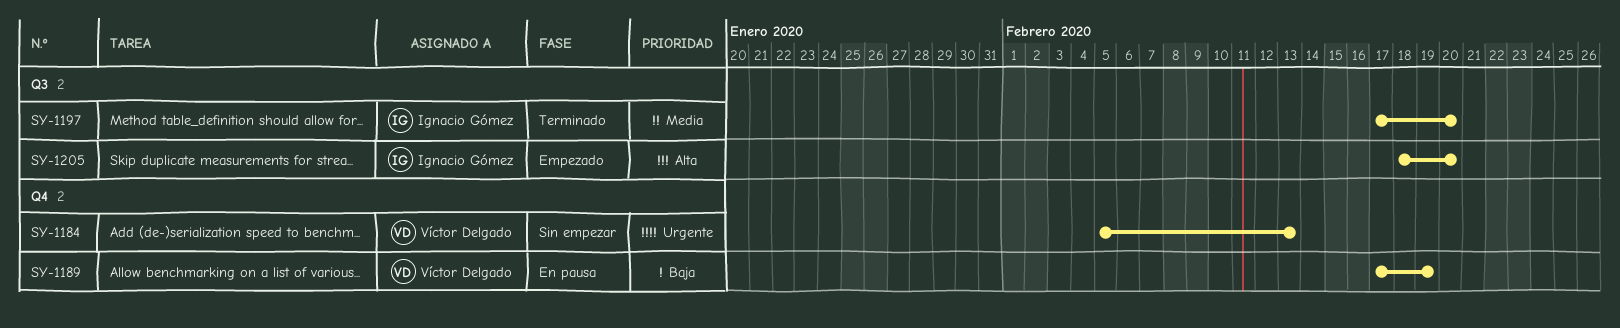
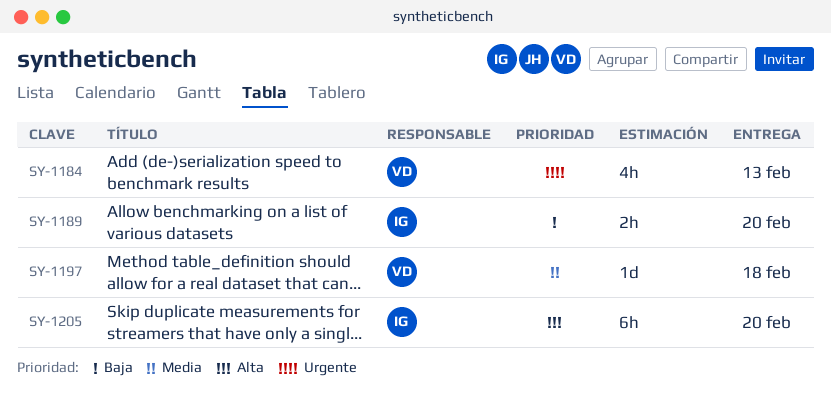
SY-1189, owner: Víctor Delgado -> Ignacio Gómez
SY-1189, due: Feb 19 -> Feb 20
SY-1197, owner: Ignacio Gómez -> Víctor Delgado
SY-1197, due: Feb 20 -> Feb 18

